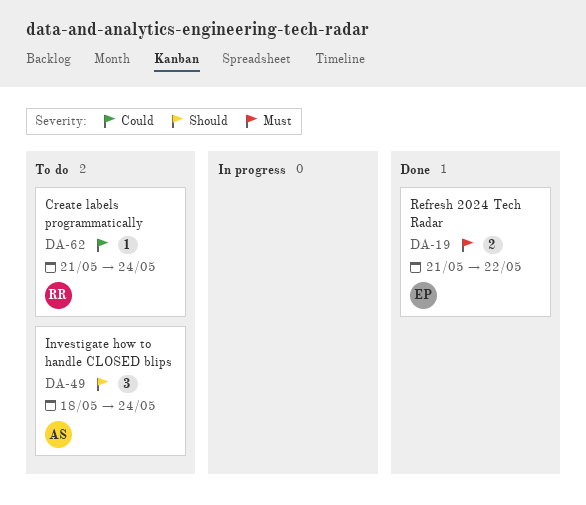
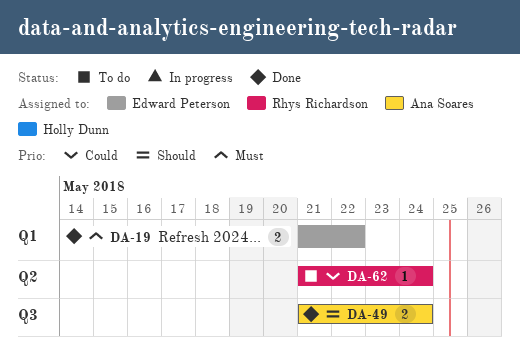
DA-49, status: To do -> Done
DA-49, estimate: 3 -> 2
DA-49, start: May 18 -> May 21

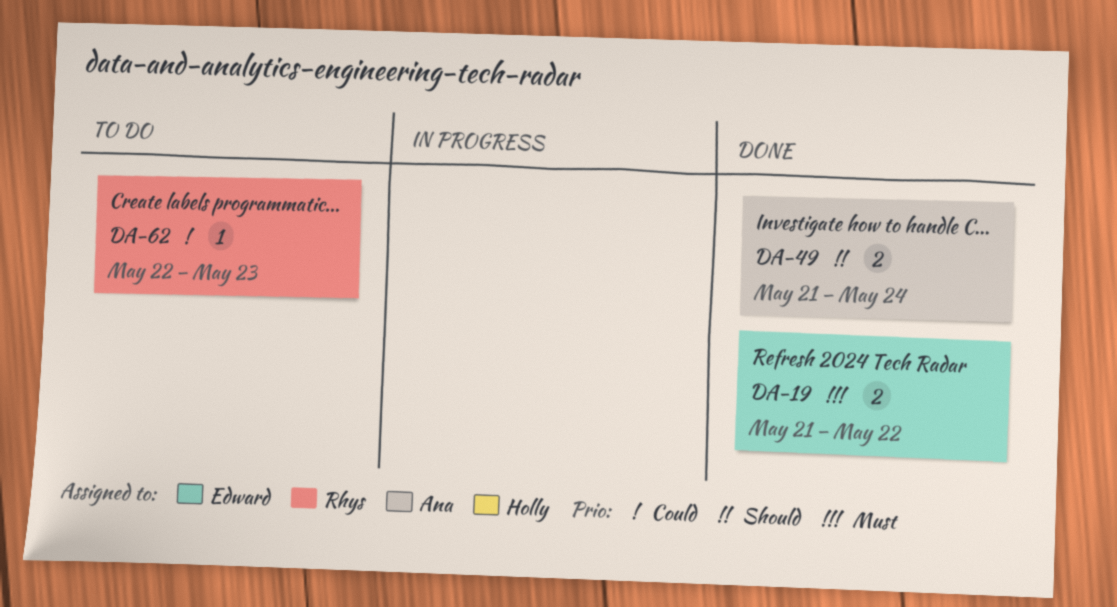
DA-62, start: May 21 -> May 22
DA-62, due: May 24 -> May 23

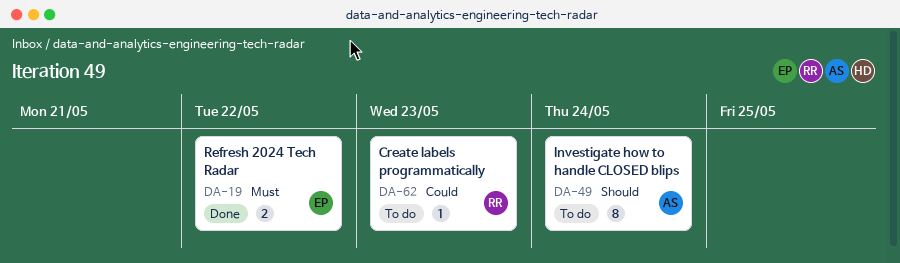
DA-49, status: Done -> To do
DA-49, estimate: 2 -> 8

